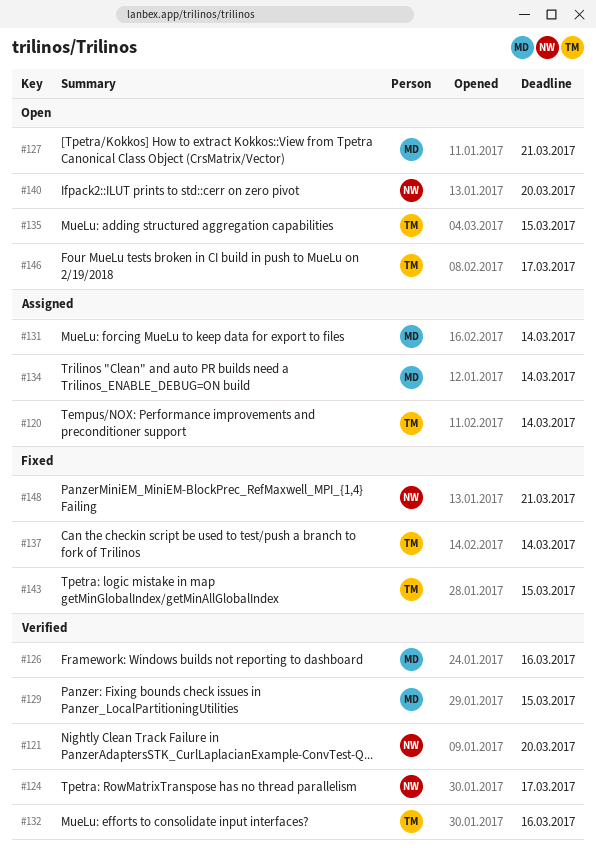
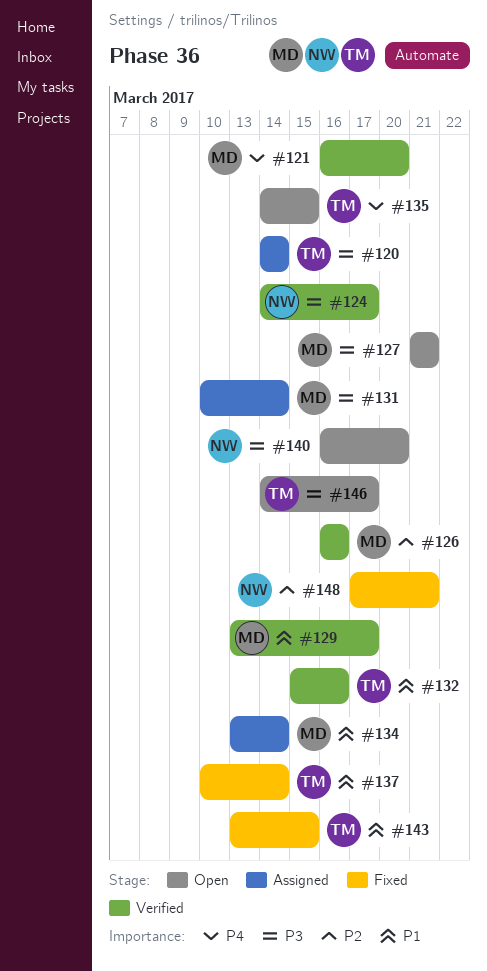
#121, owner: NW -> MD
#129, due: Mar 15 -> Mar 17

